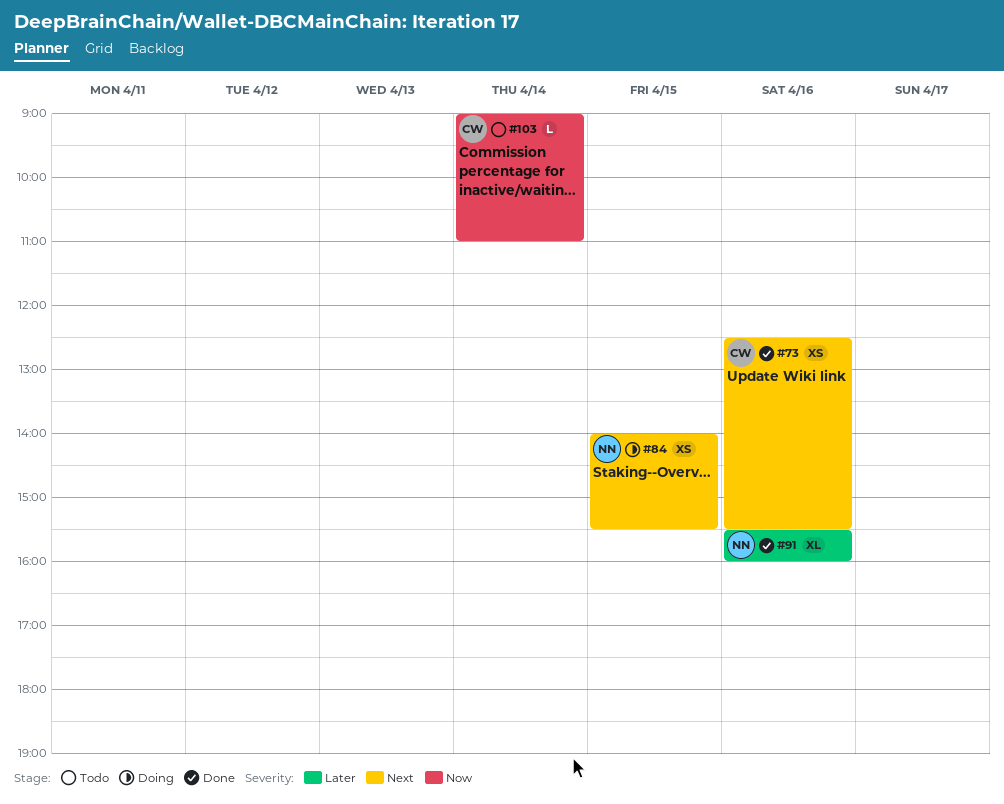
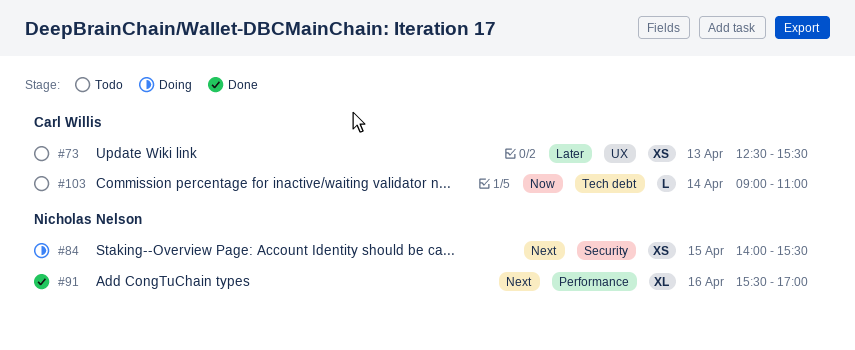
#73, status: Done -> Todo
#73, priority: Next -> Later
#73, day: Apr 16 -> Apr 13
#91, priority: Later -> Next
#91, ends: 16:00 -> 17:00

